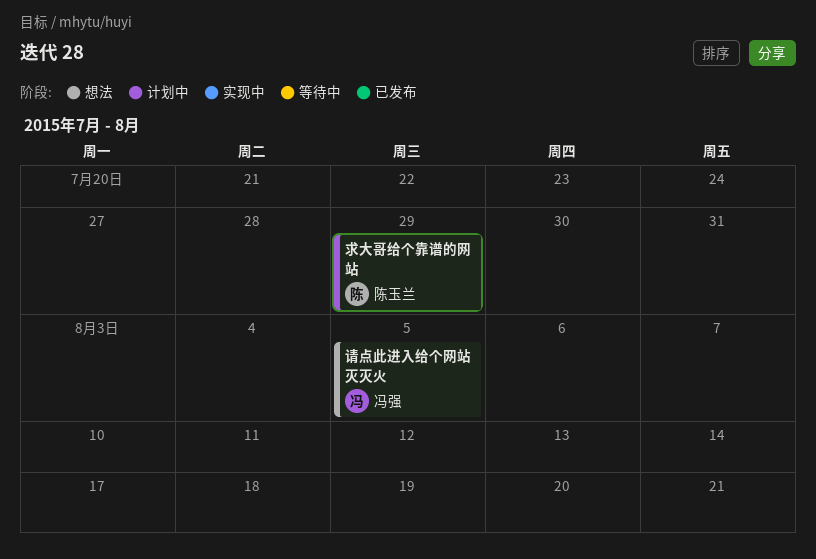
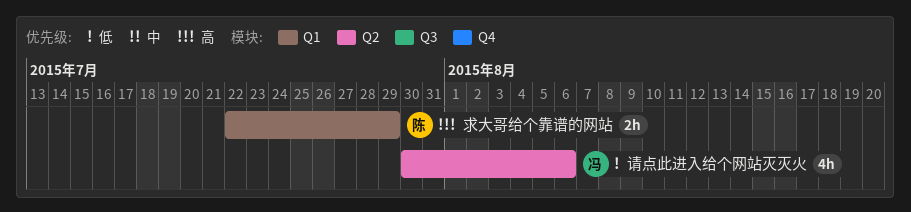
请点此进入给个网站灭灭火, due: Aug 5 -> Aug 6

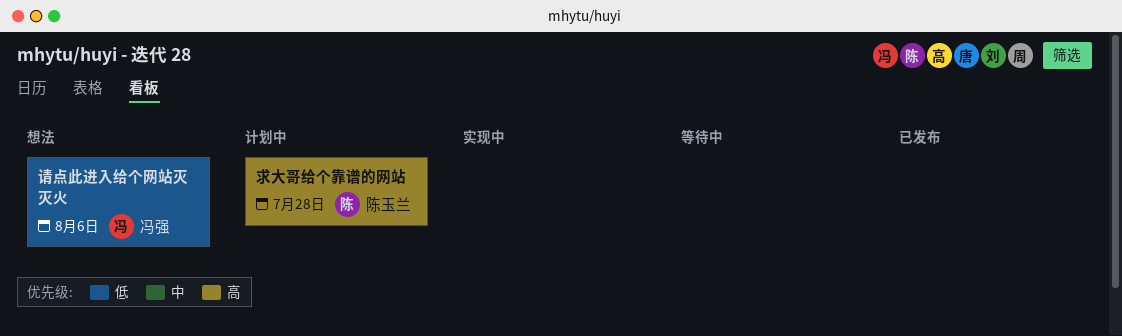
求大哥给个靠谱的网站, due: Jul 29 -> Jul 28

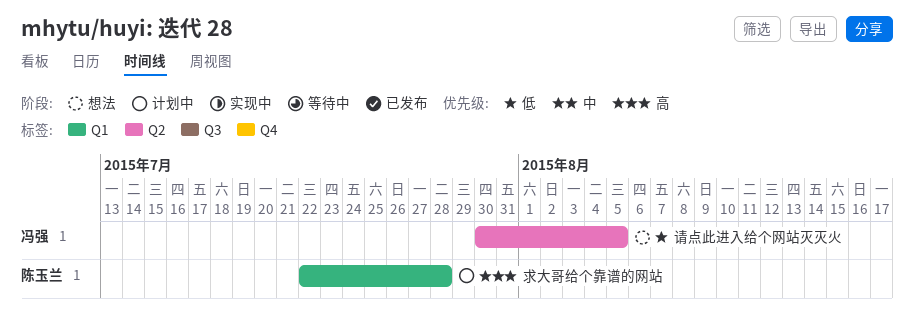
请点此进入给个网站灭灭火, due: Aug 6 -> Aug 5

